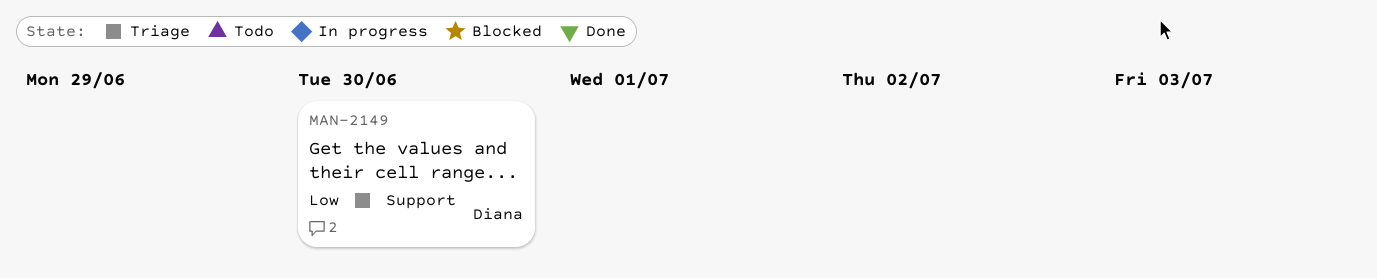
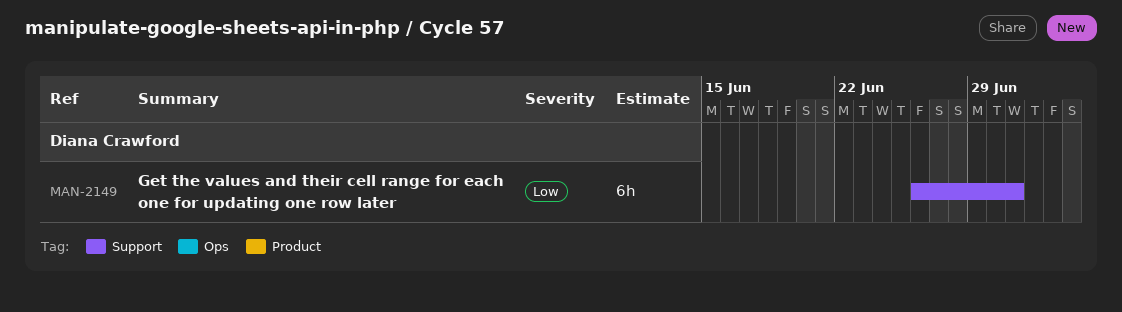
MAN-2149, due: Jun 30 -> Jul 1

